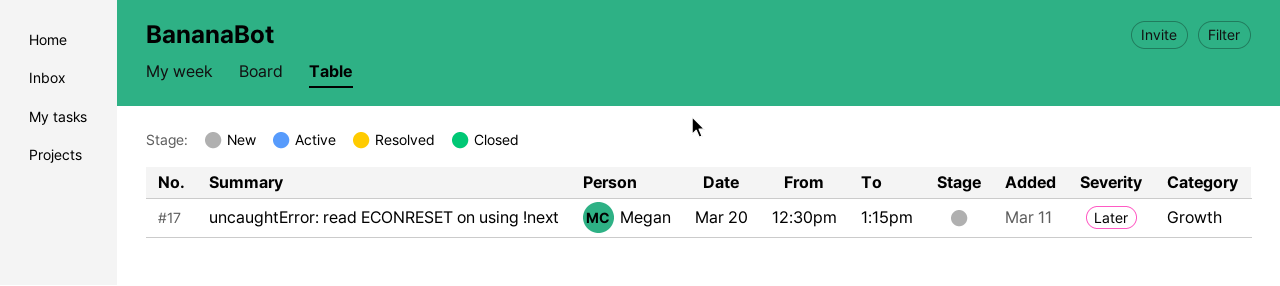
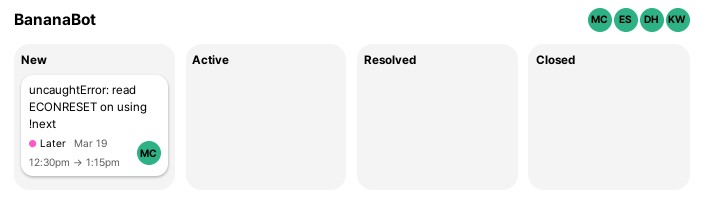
uncaughtError: read ECONRESET on using !next, day: Mar 20 -> Mar 19

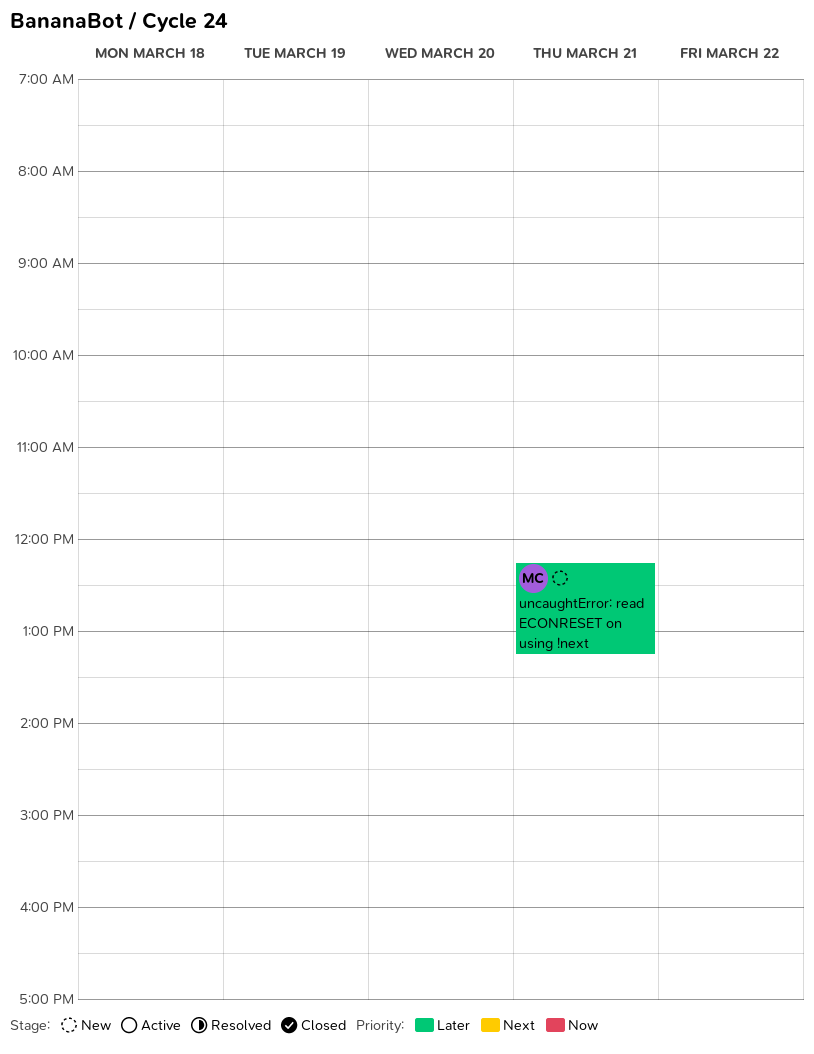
uncaughtError: read ECONRESET on using !next, day: Mar 19 -> Mar 21
uncaughtError: read ECONRESET on using !next, begins: 12:30 -> 12:15

